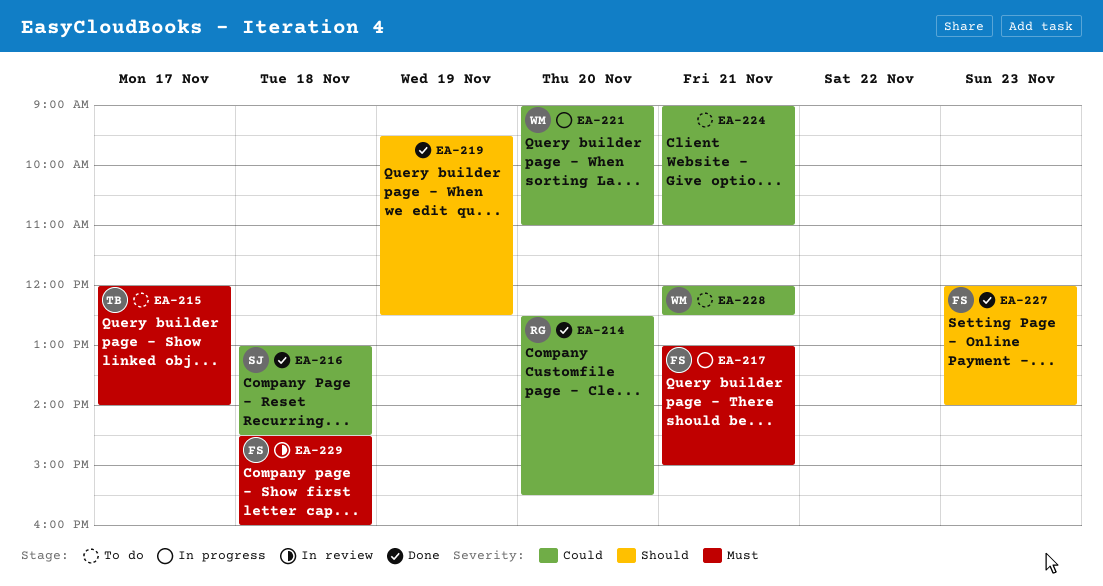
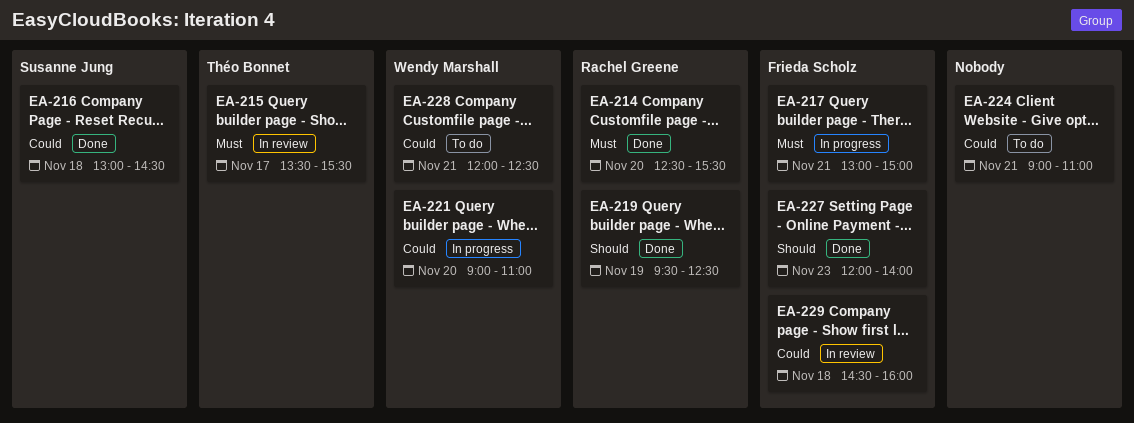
EA-214, priority: Could -> Must
EA-215, status: To do -> In review
EA-215, begins: 12:00 -> 13:30
EA-215, ends: 14:00 -> 15:30
EA-219, owner: none -> Rachel Greene
EA-229, priority: Must -> Could

